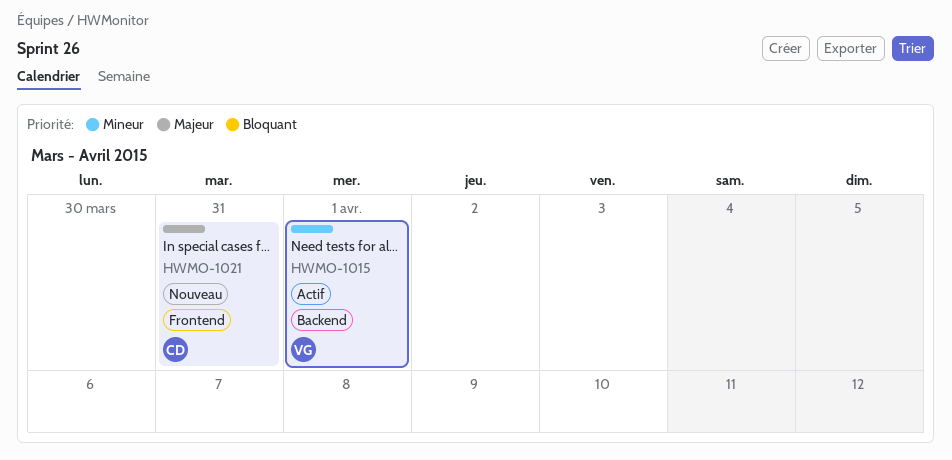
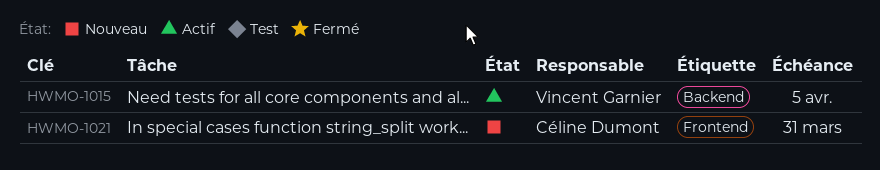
HWMO-1015, due: Apr 1 -> Apr 5

